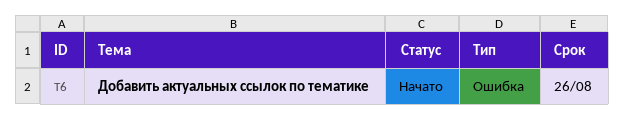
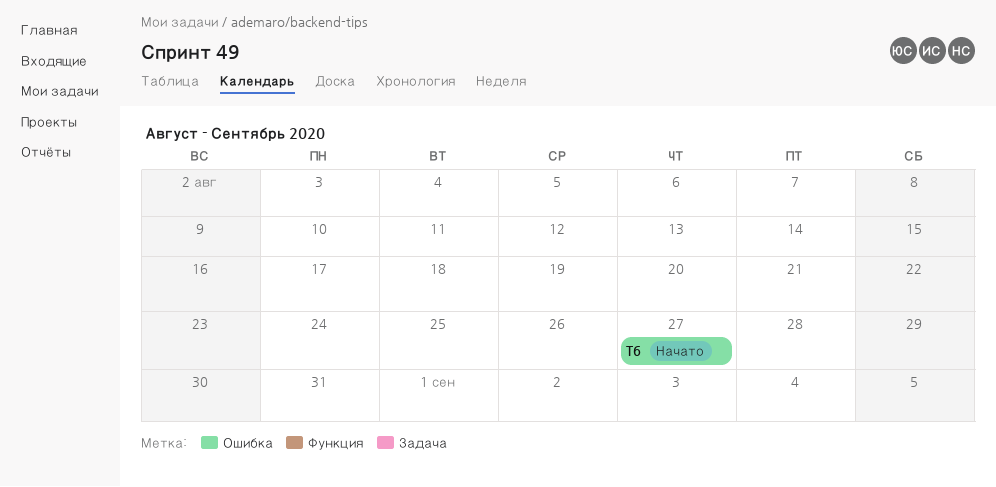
T6, due: Aug 26 -> Aug 27

